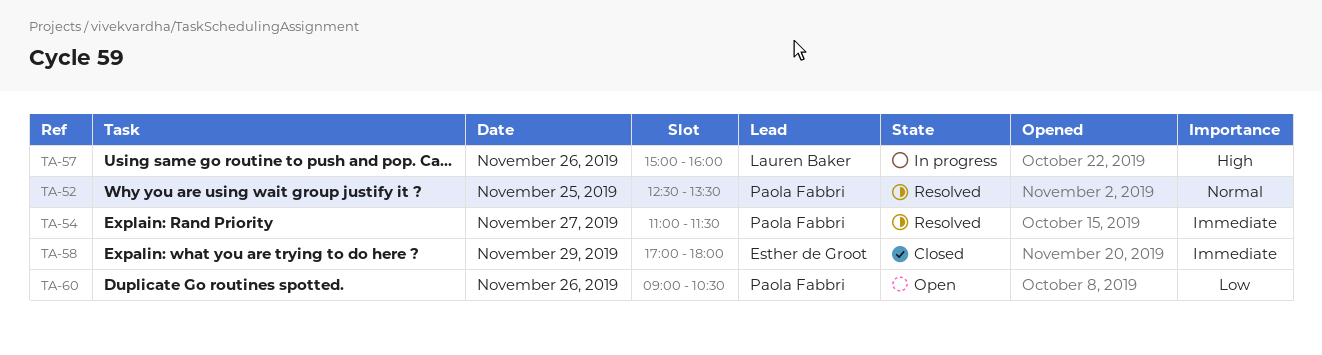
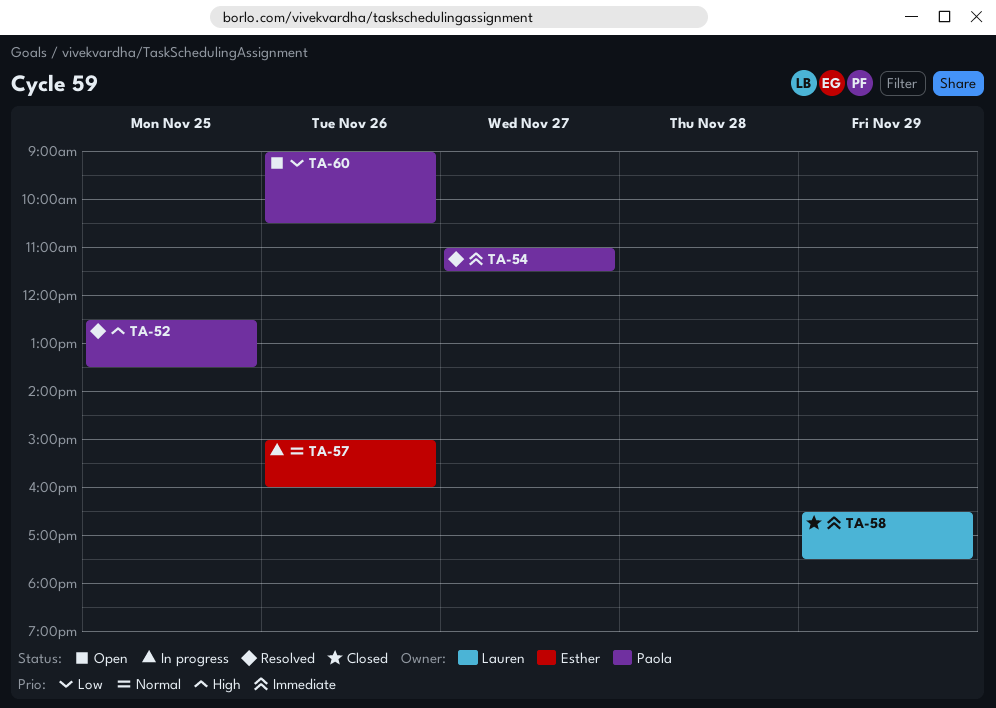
TA-52, priority: Normal -> High
TA-57, owner: Lauren Baker -> Esther de Groot
TA-57, priority: High -> Normal
TA-58, owner: Esther de Groot -> Lauren Baker
TA-58, begins: 17:00 -> 16:30
TA-58, ends: 18:00 -> 17:30

